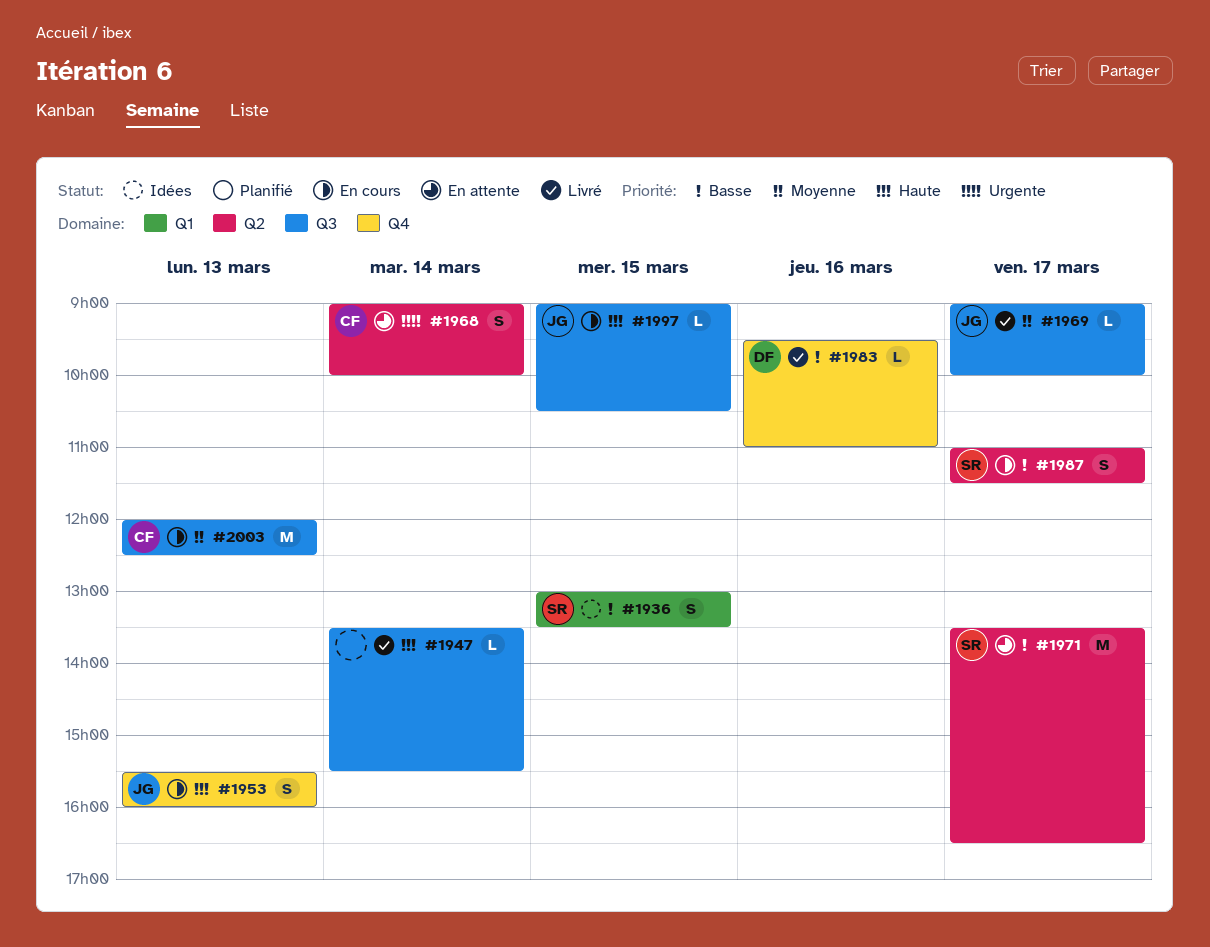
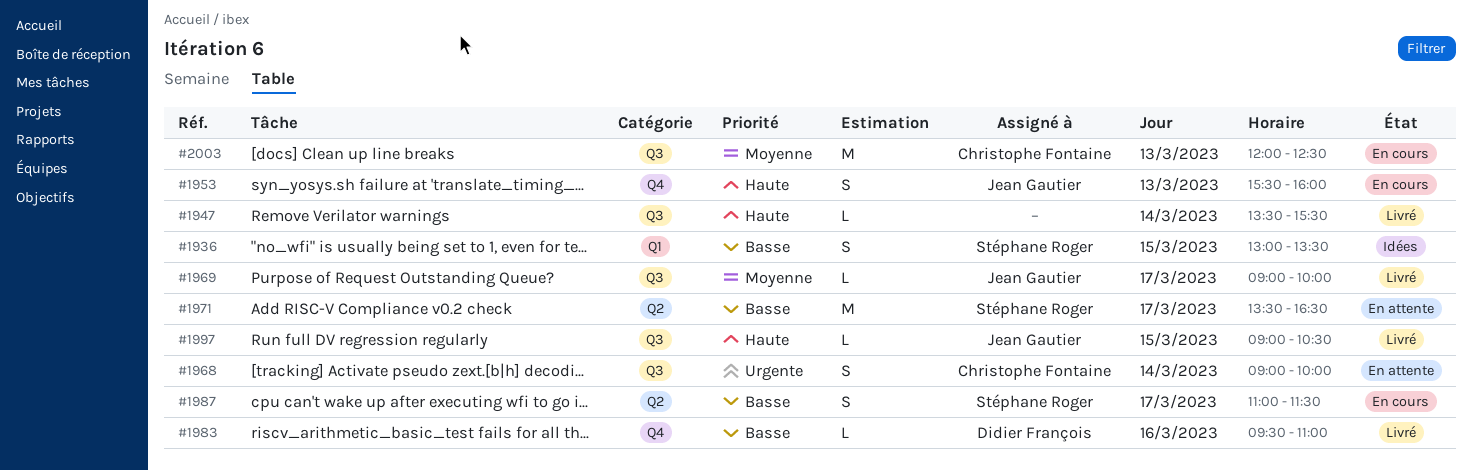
#1968, label: Q2 -> Q3
#1997, status: En cours -> Livré

